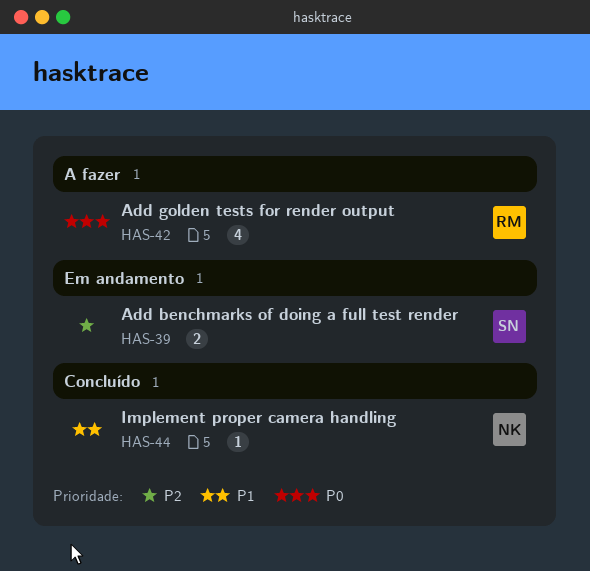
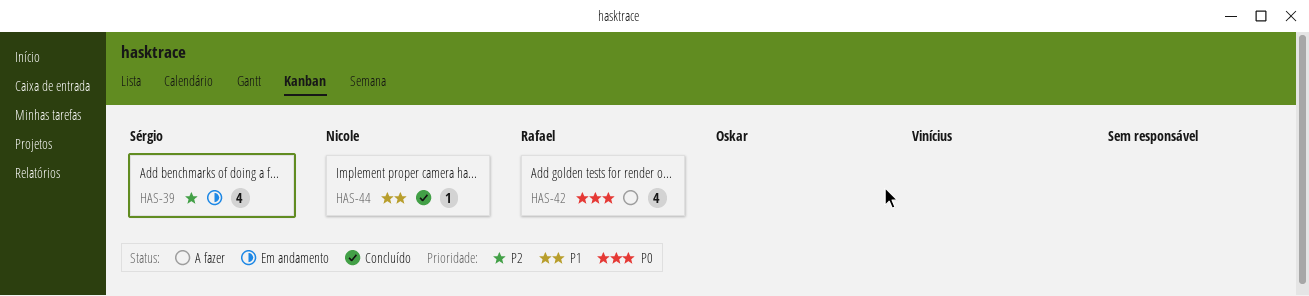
HAS-39, estimate: 2 -> 4

